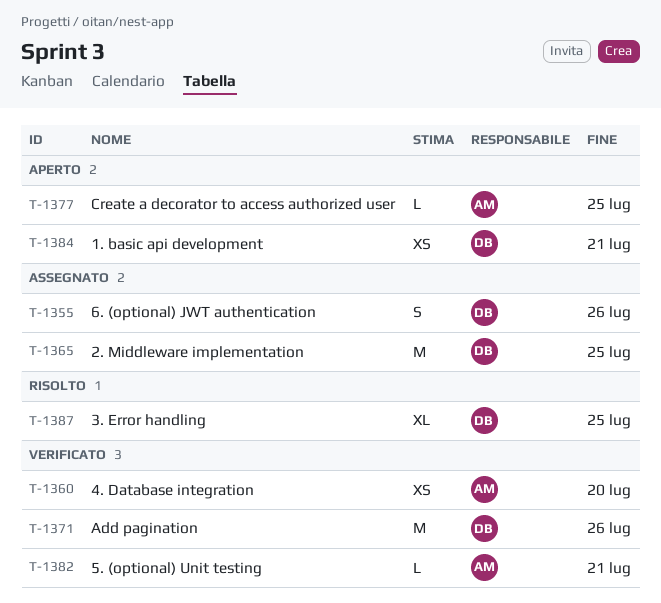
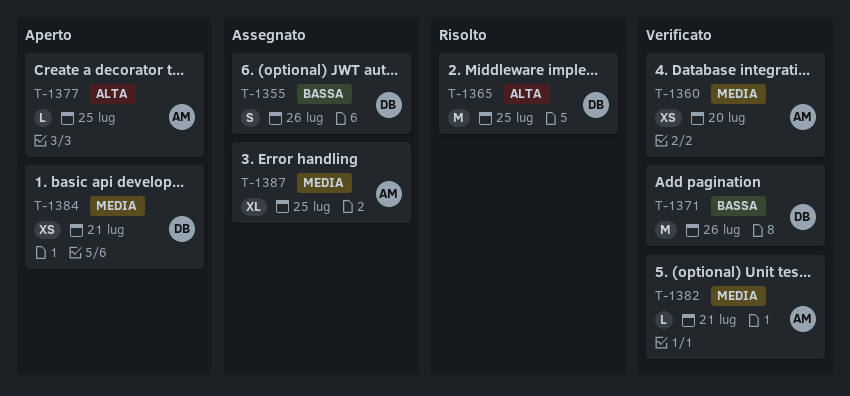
T-1365, status: Assegnato -> Risolto
T-1387, status: Risolto -> Assegnato
T-1387, owner: DB -> AM

